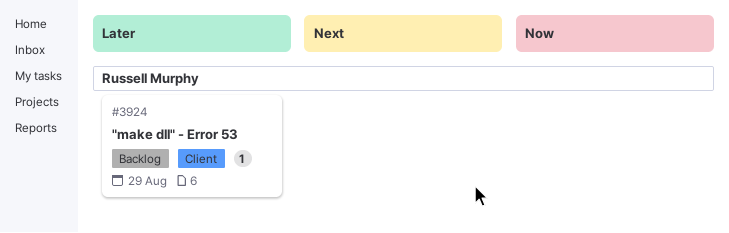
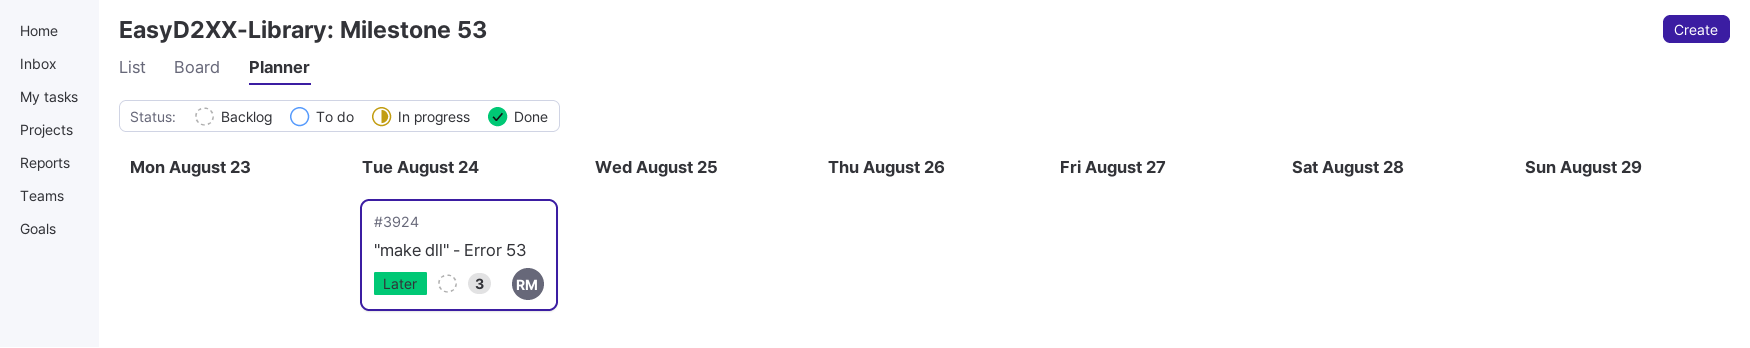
#3924, estimate: 1 -> 3
#3924, due: Aug 29 -> Aug 24

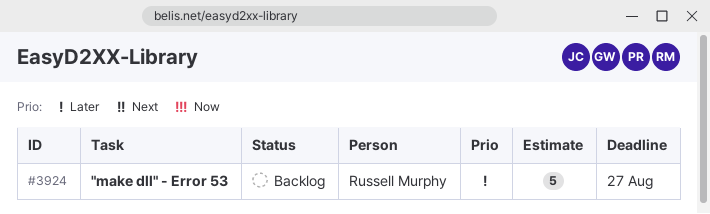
#3924, estimate: 3 -> 5
#3924, due: Aug 24 -> Aug 27

